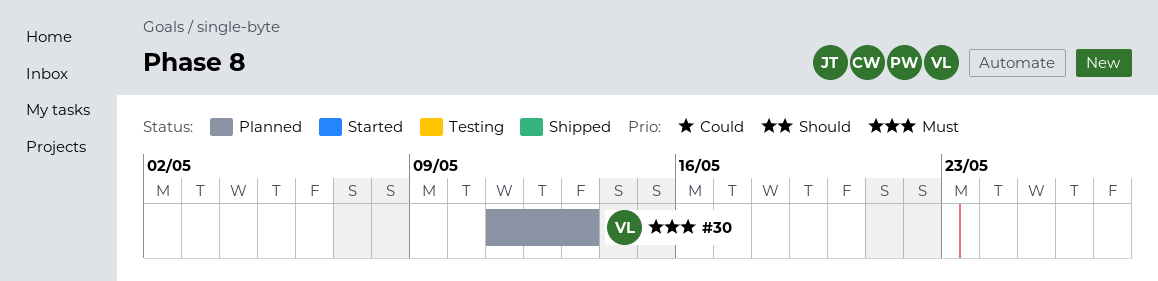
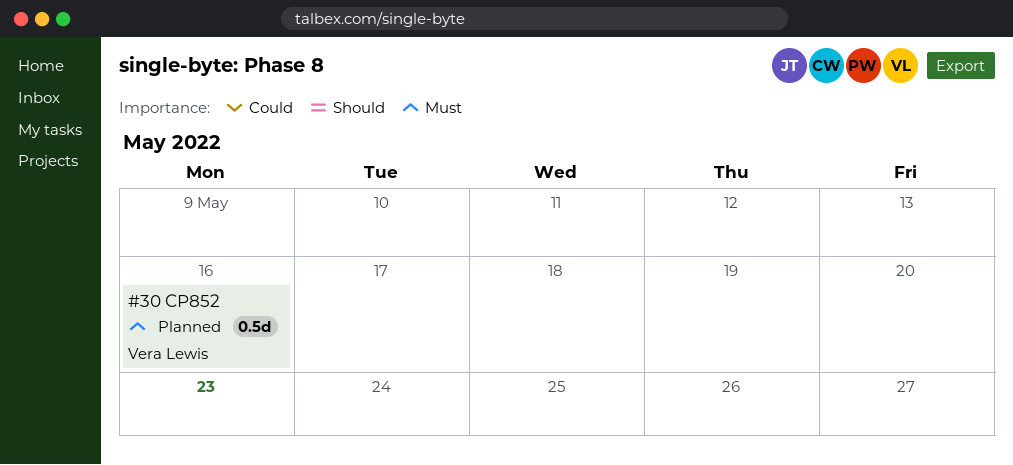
#30, due: May 13 -> May 16

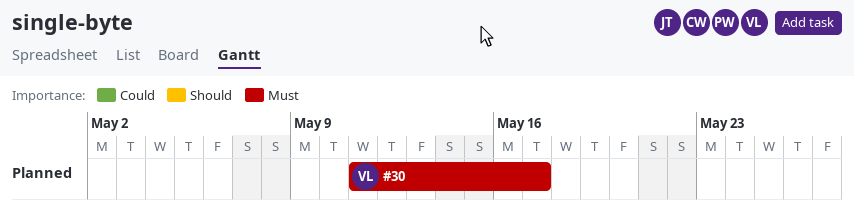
#30, due: May 16 -> May 17

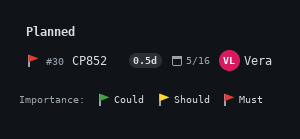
#30, due: May 17 -> May 16

